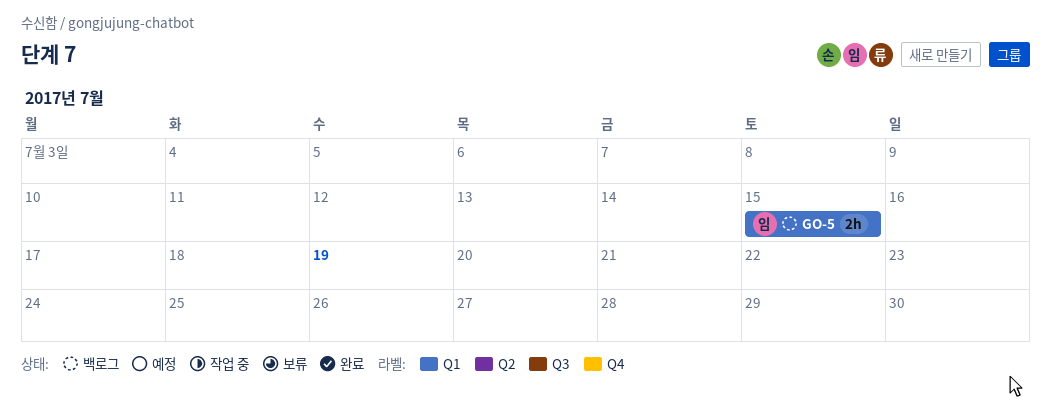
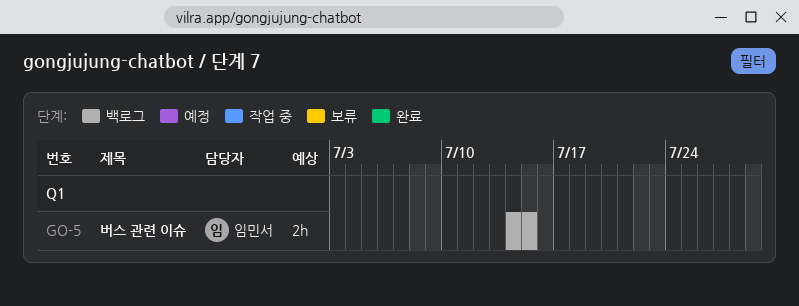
GO-5, start: Jul 15 -> Jul 14

